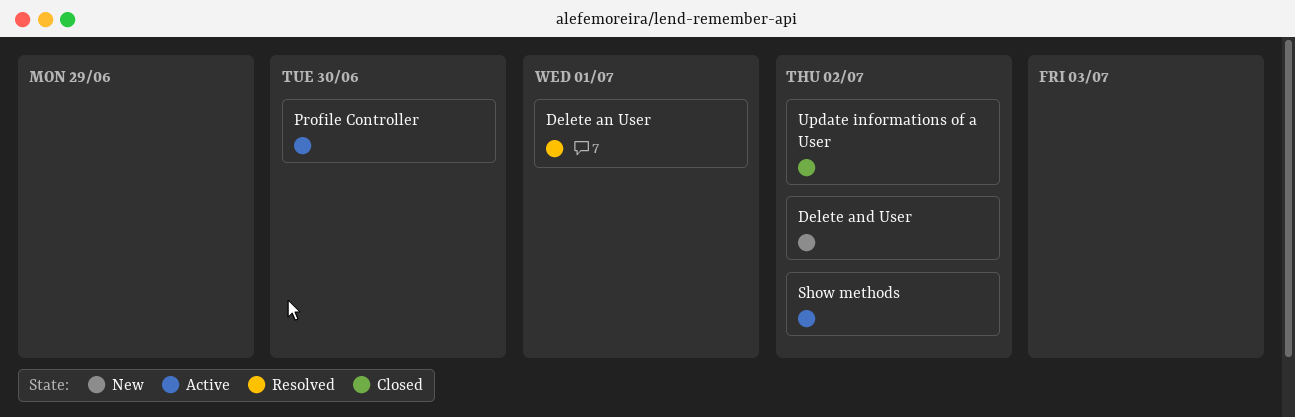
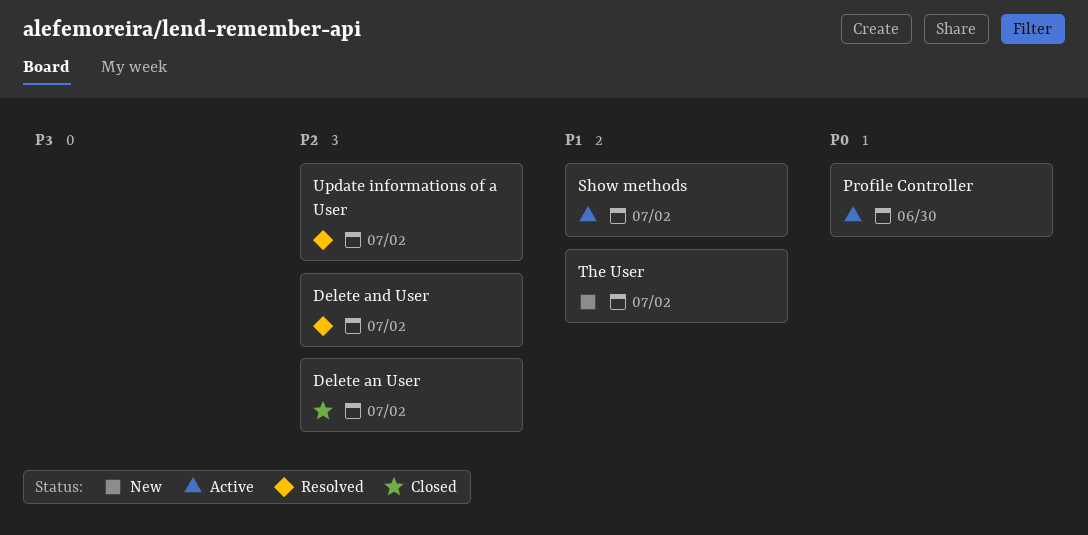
Delete an User, status: Resolved -> Closed
Delete an User, due: Jul 1 -> Jul 2
Delete and User, status: New -> Resolved
The User: none -> present
Update informations of a User, status: Closed -> Resolved

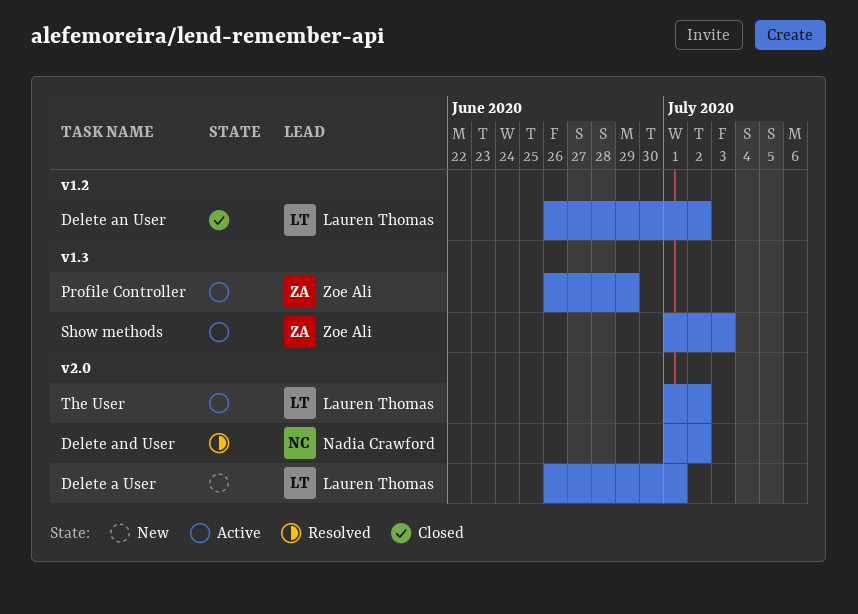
Delete a User: none -> present
Profile Controller, due: Jun 30 -> Jun 29
Show methods, due: Jul 2 -> Jul 3
The User, status: New -> Active
Update informations of a User: present -> none

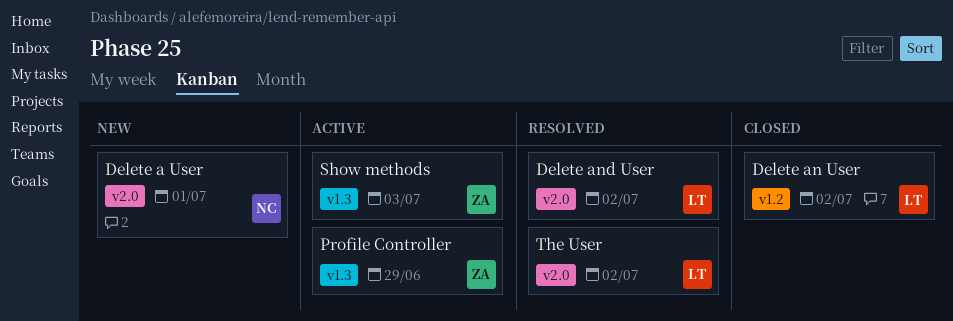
Delete a User, owner: Lauren Thomas -> Nadia Crawford
Delete and User, owner: Nadia Crawford -> Lauren Thomas
The User, status: Active -> Resolved

